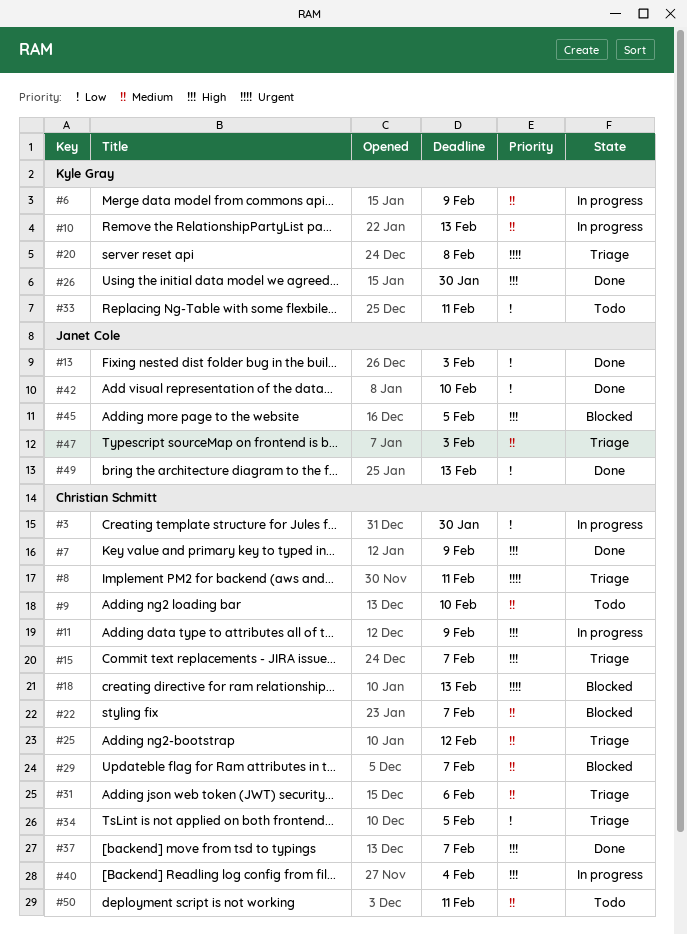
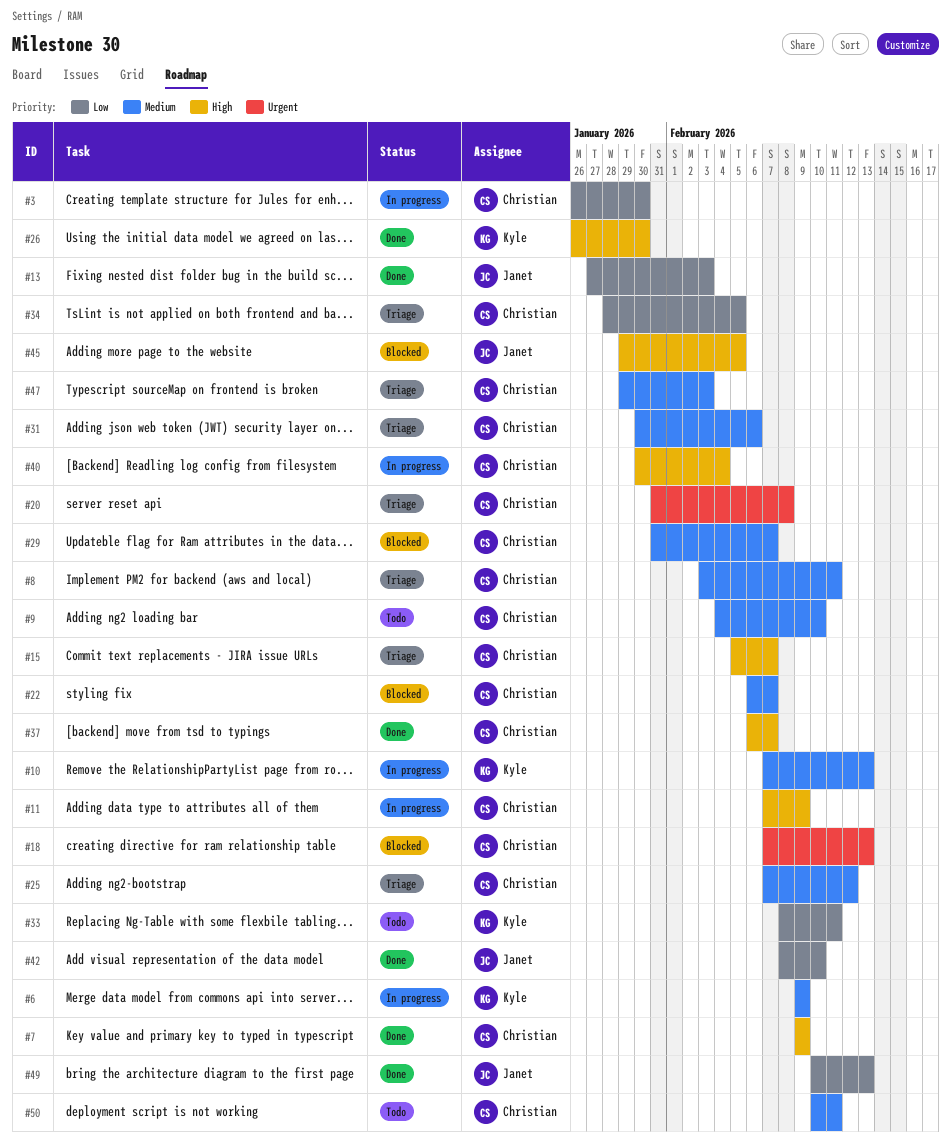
#8, priority: Urgent -> Medium
#20, owner: Kyle Gray -> Christian Schmitt
#47, owner: Janet Cole -> Christian Schmitt

